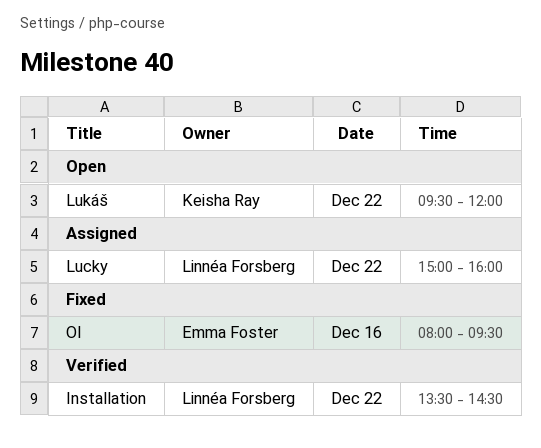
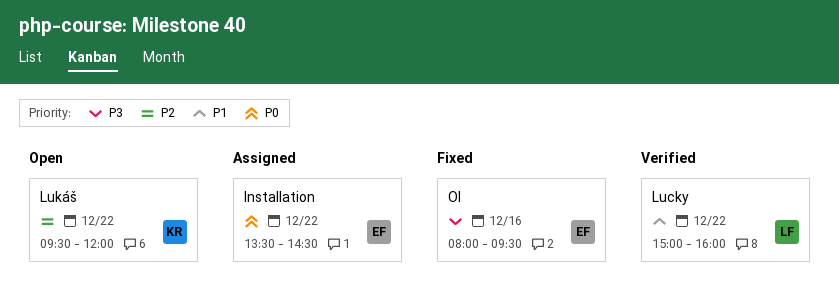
Installation, status: Verified -> Assigned
Installation, owner: Linnéa Forsberg -> Emma Foster
Lucky, status: Assigned -> Verified

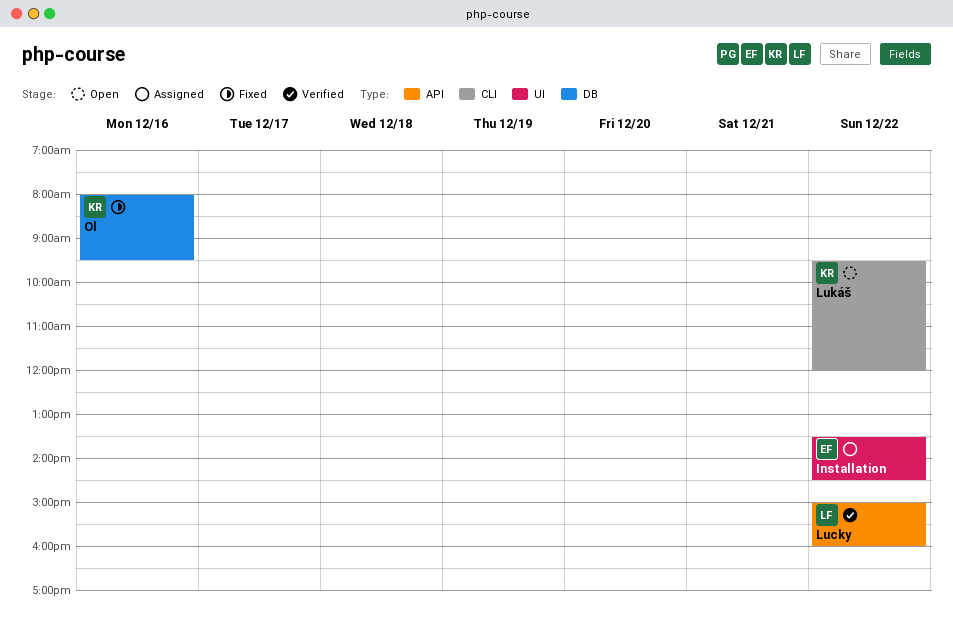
Ol, owner: EF -> KR

